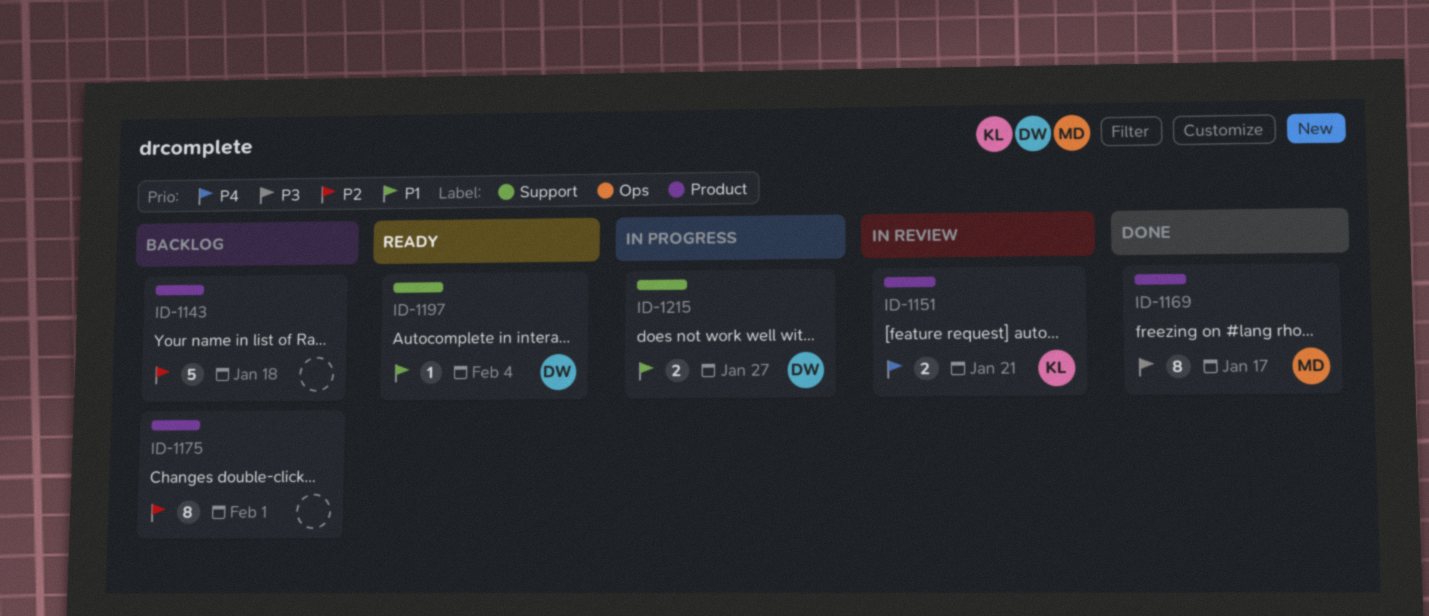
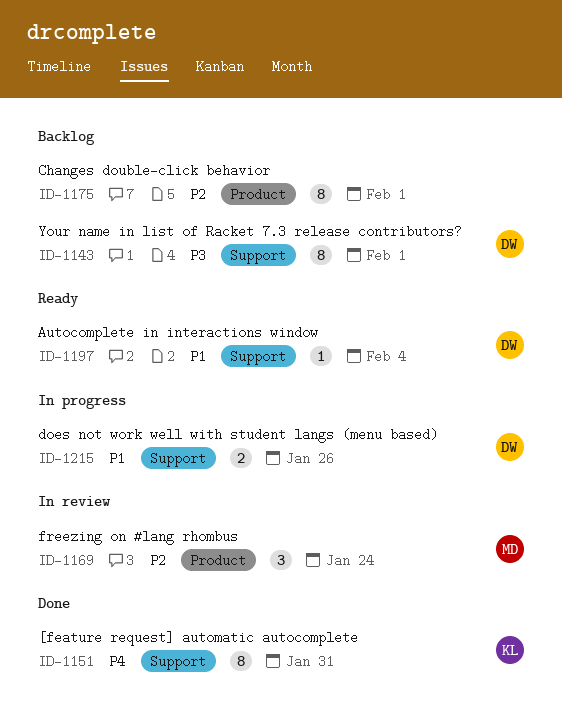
ID-1143, owner: none -> DW
ID-1143, priority: P2 -> P3
ID-1143, label: Product -> Support
ID-1143, estimate: 5 -> 8
ID-1143, due: Jan 18 -> Feb 1
ID-1151, status: In review -> Done
ID-1151, label: Product -> Support
ID-1151, estimate: 2 -> 8
ID-1151, due: Jan 21 -> Jan 31
ID-1169, status: Done -> In review
ID-1169, priority: P3 -> P2
ID-1169, estimate: 8 -> 3
ID-1169, due: Jan 17 -> Jan 24
ID-1215, due: Jan 27 -> Jan 26

